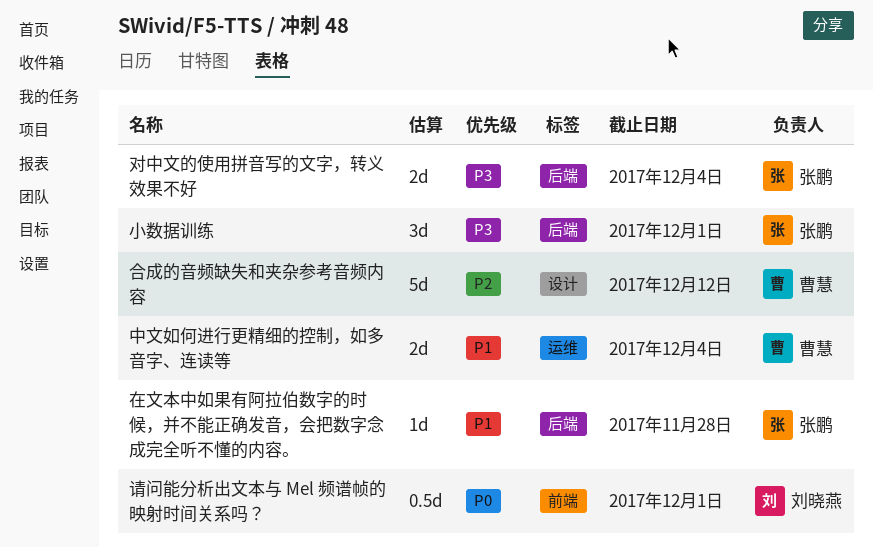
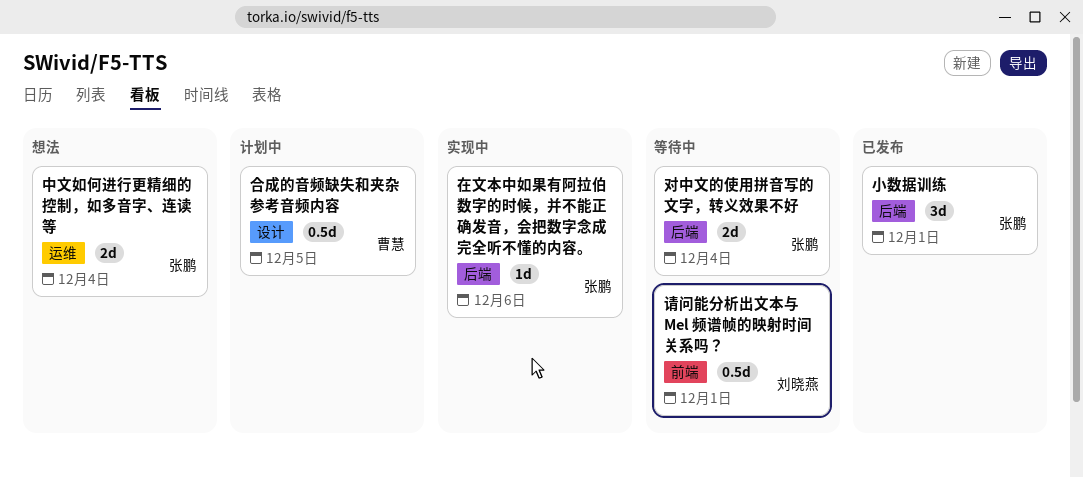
中文如何进行更精细的控制，如多音字、连读等, owner: 曹慧 -> 张鹏
合成的音频缺失和夹杂参考音频内容, estimate: 5d -> 0.5d
合成的音频缺失和夹杂参考音频内容, due: Dec 12 -> Dec 5
在文本中如果有阿拉伯数字的时候，并不能正确发音，会把数字念成完全听不懂的内容。, due: Nov 28 -> Dec 6

